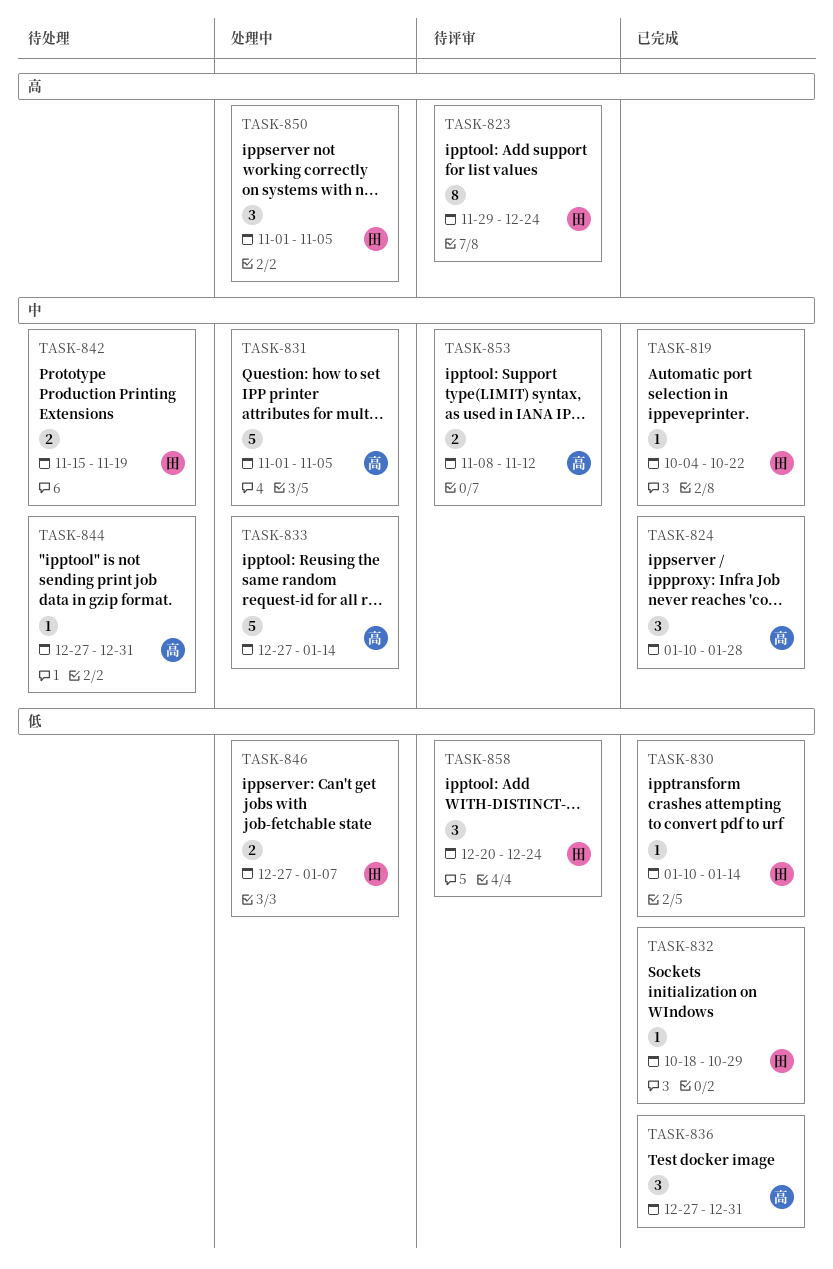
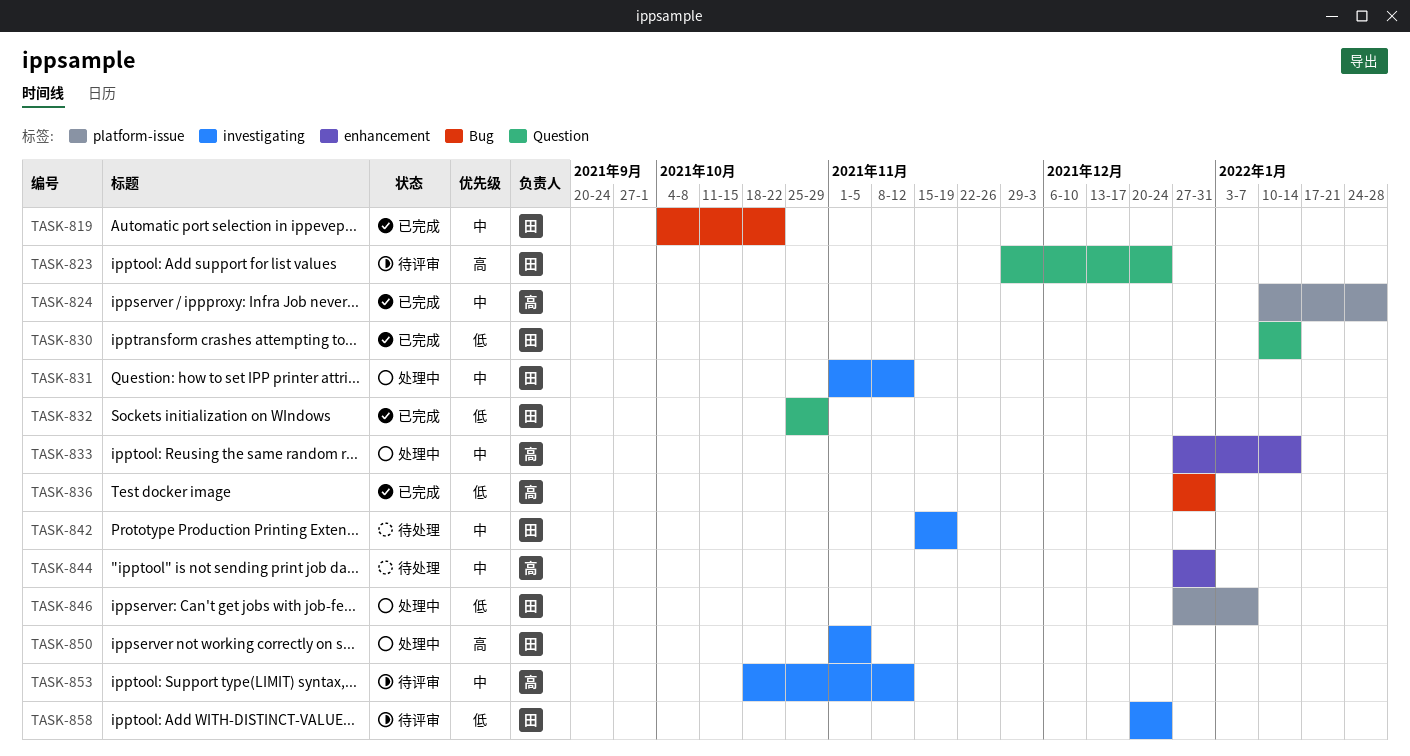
TASK-831, owner: 高 -> 田
TASK-831, due: Nov 5 -> Nov 12
TASK-832, start: Oct 18 -> Oct 25
TASK-853, start: Nov 8 -> Oct 18

